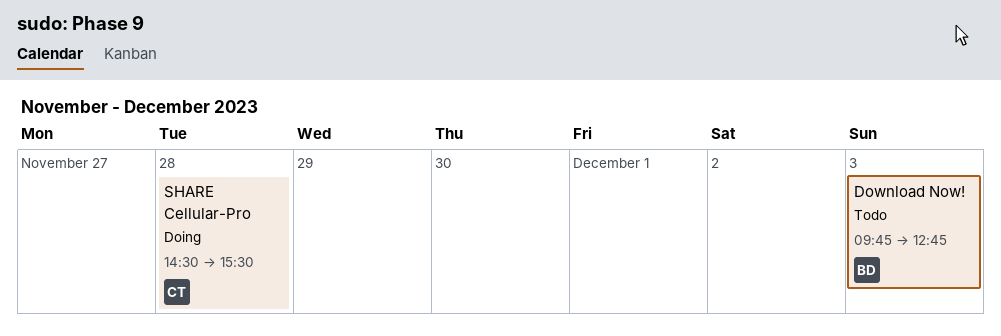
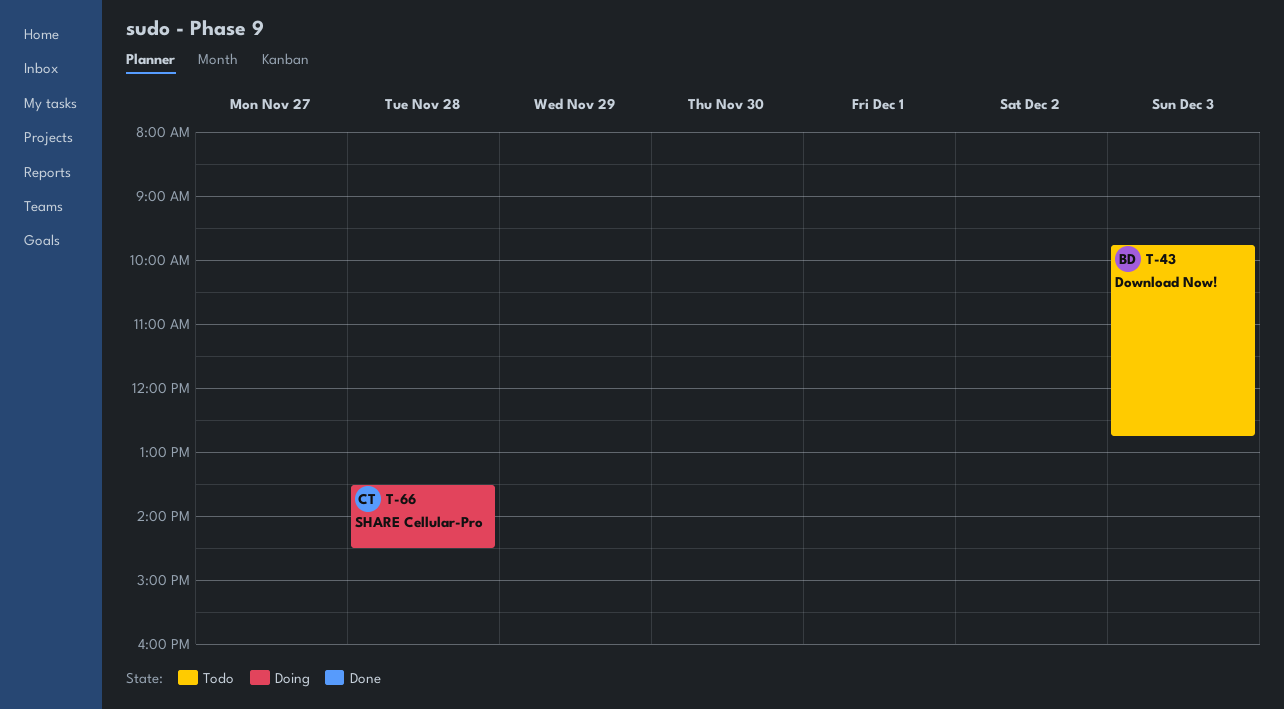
SHARE Cellular-Pro, begins: 14:30 -> 13:30
SHARE Cellular-Pro, ends: 15:30 -> 14:30

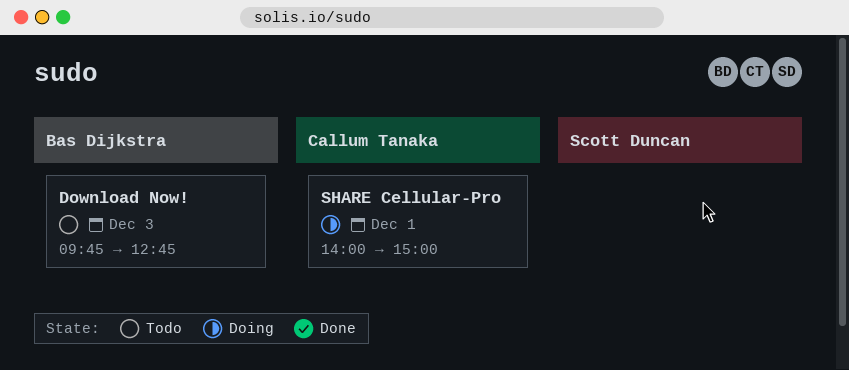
SHARE Cellular-Pro, day: Nov 28 -> Dec 1
SHARE Cellular-Pro, begins: 13:30 -> 14:00
SHARE Cellular-Pro, ends: 14:30 -> 15:00

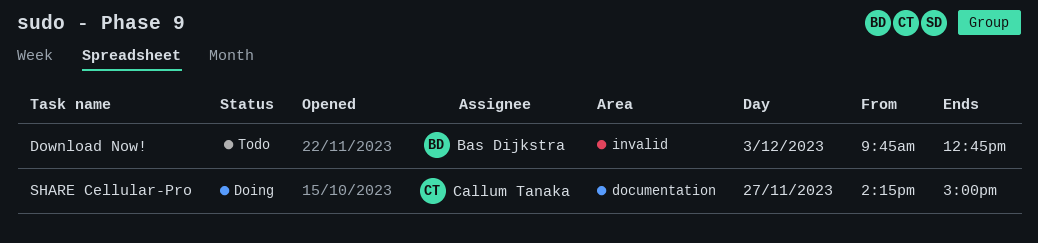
SHARE Cellular-Pro, day: Dec 1 -> Nov 27
SHARE Cellular-Pro, begins: 14:00 -> 14:15

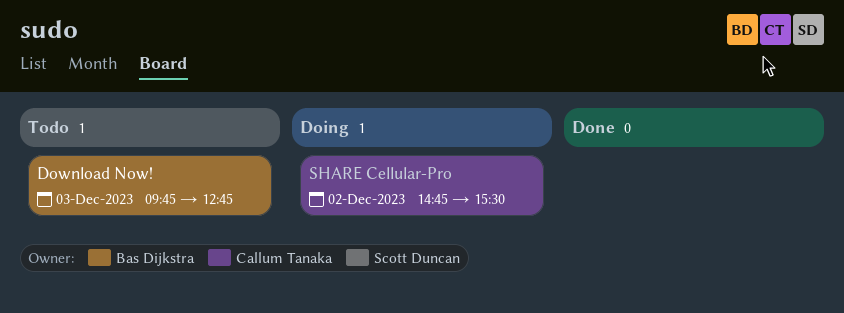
SHARE Cellular-Pro, day: Nov 27 -> Dec 2
SHARE Cellular-Pro, begins: 14:15 -> 14:45
SHARE Cellular-Pro, ends: 15:00 -> 15:30

